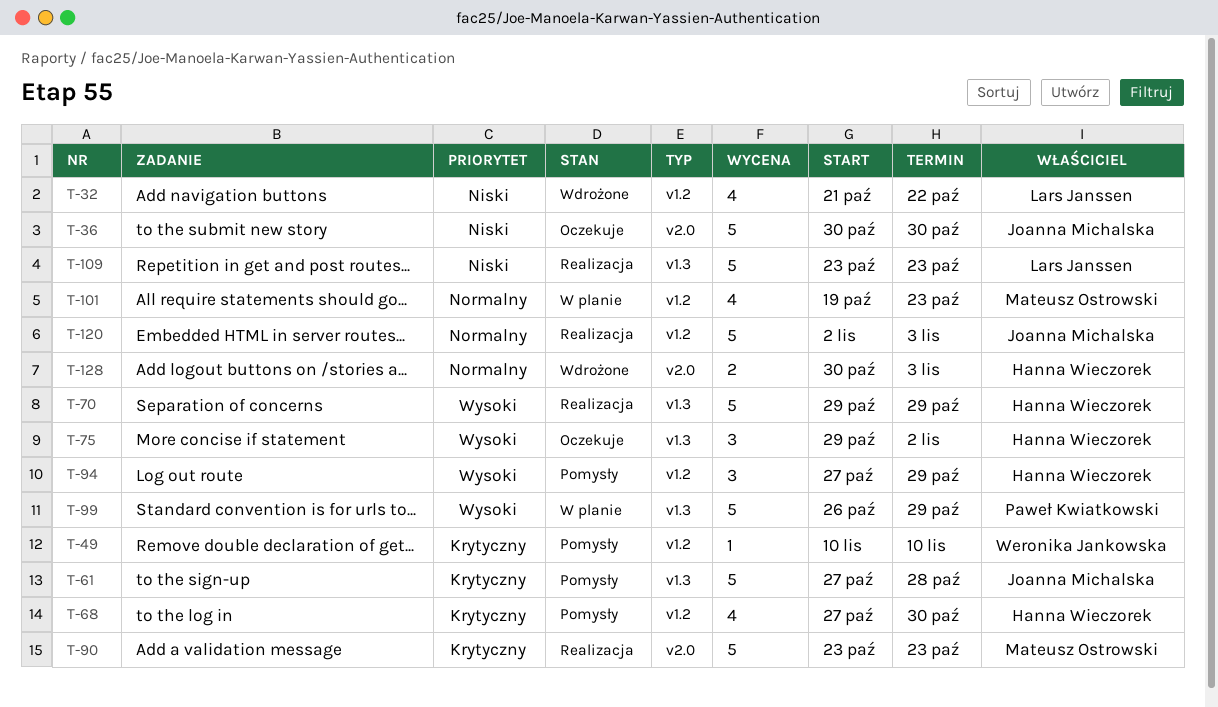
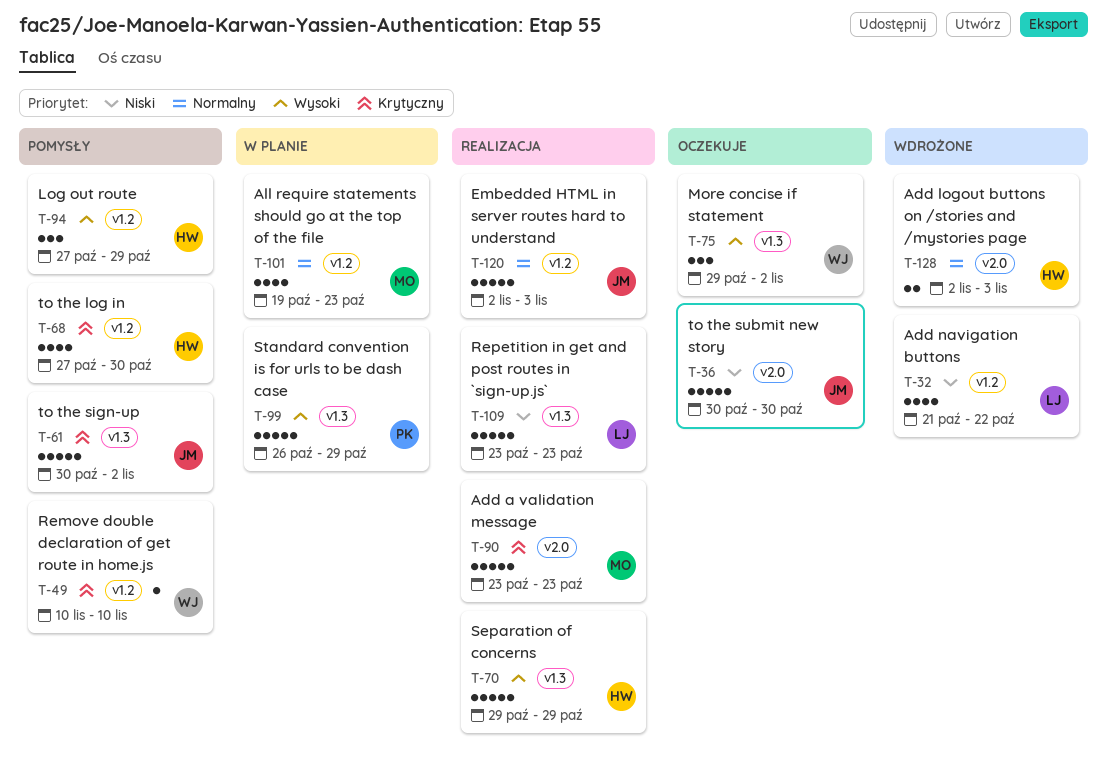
T-61, start: Oct 27 -> Oct 30
T-61, due: Oct 28 -> Nov 2
T-75, owner: Hanna Wieczorek -> Weronika Jankowska
T-128, start: Oct 30 -> Nov 2

